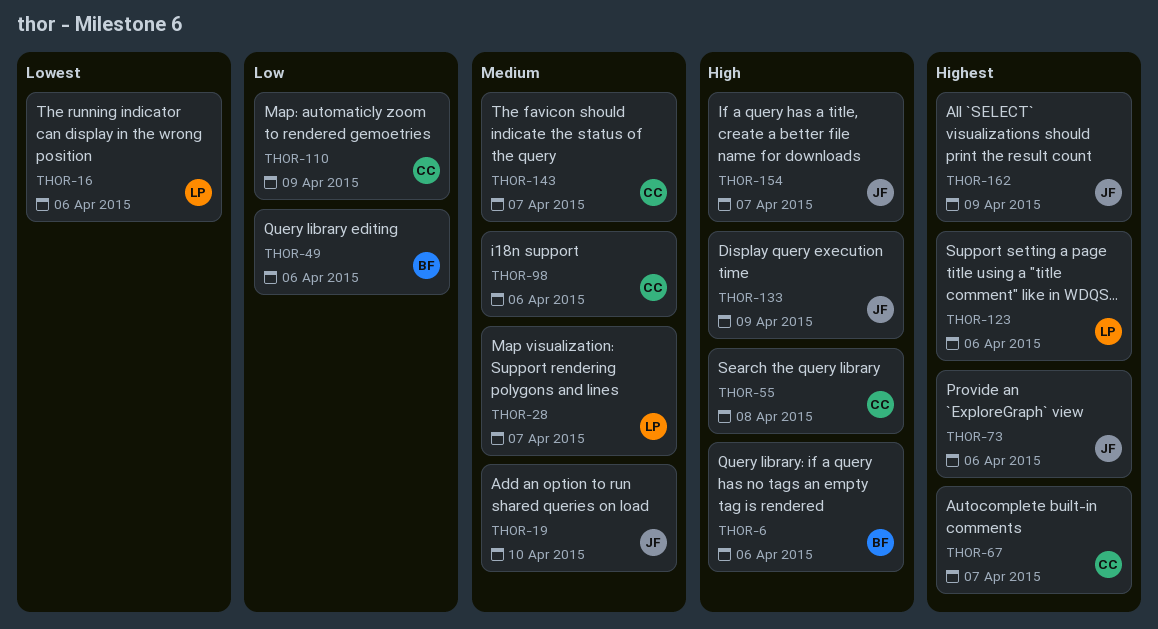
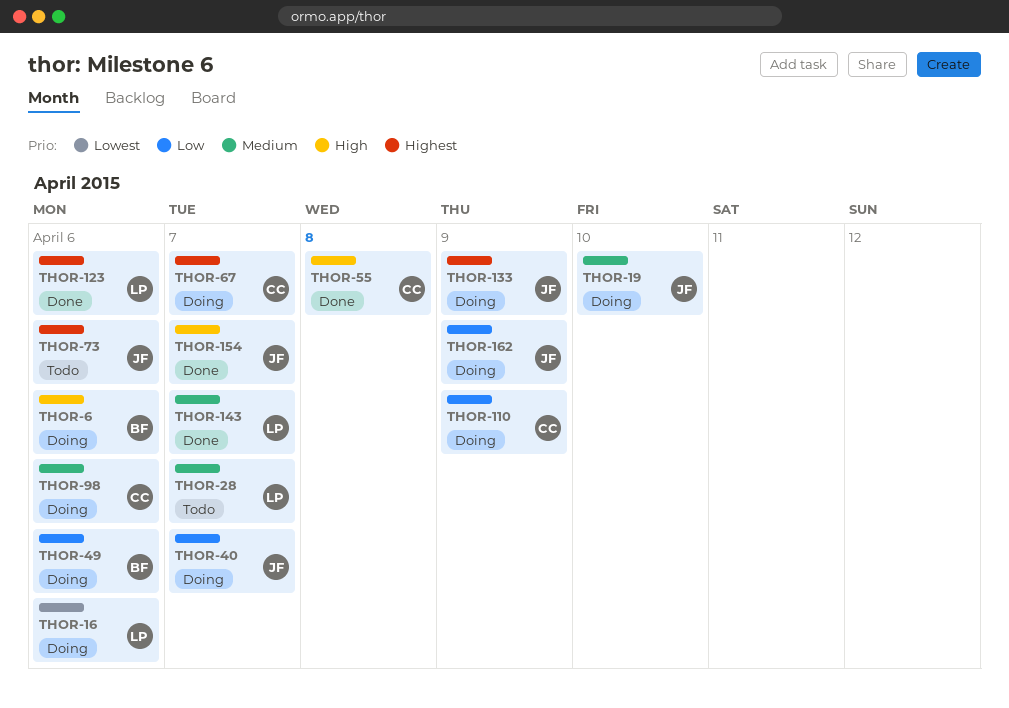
THOR-40: none -> present
THOR-133, priority: High -> Highest
THOR-143, owner: CC -> LP
THOR-162, priority: Highest -> Low

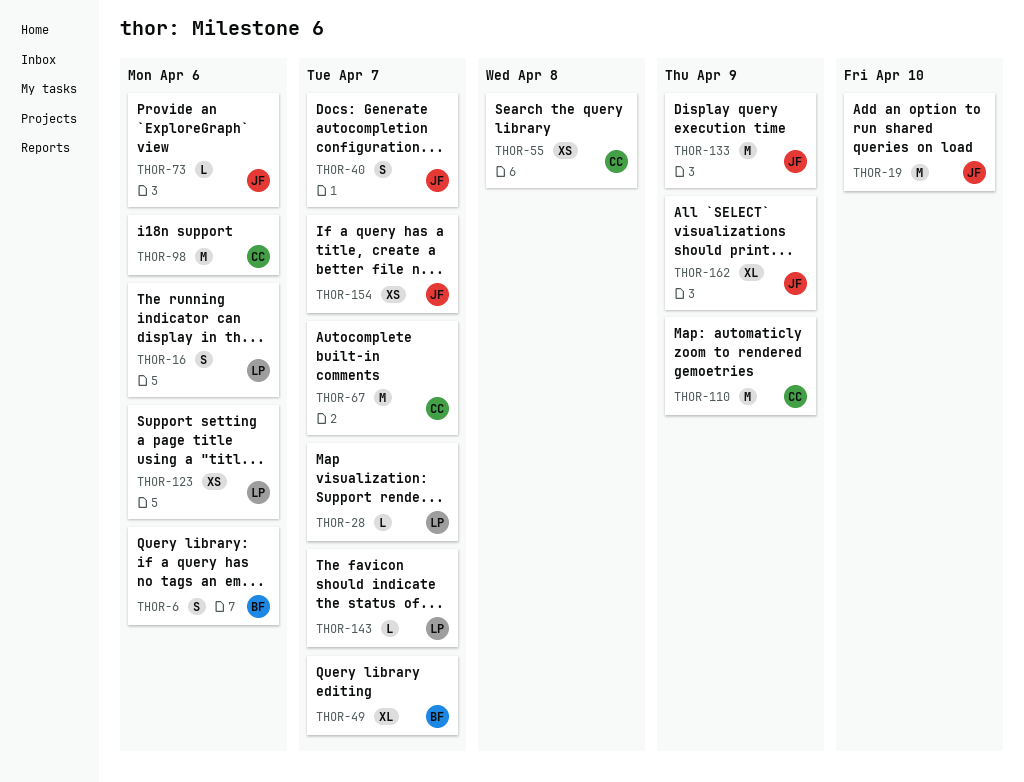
THOR-49, due: Apr 6 -> Apr 7

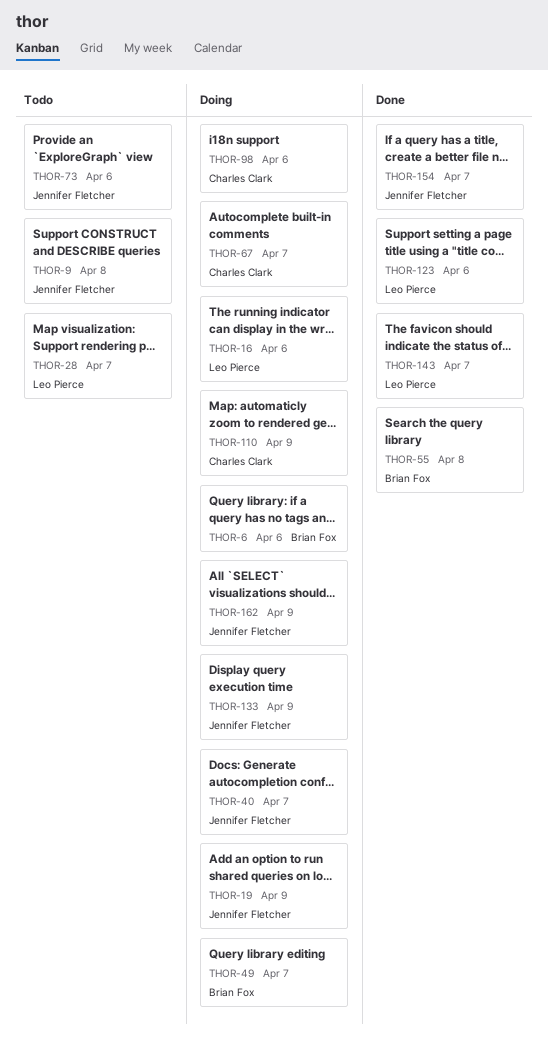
THOR-9: none -> present
THOR-19, due: Apr 10 -> Apr 9
THOR-55, owner: Charles Clark -> Brian Fox

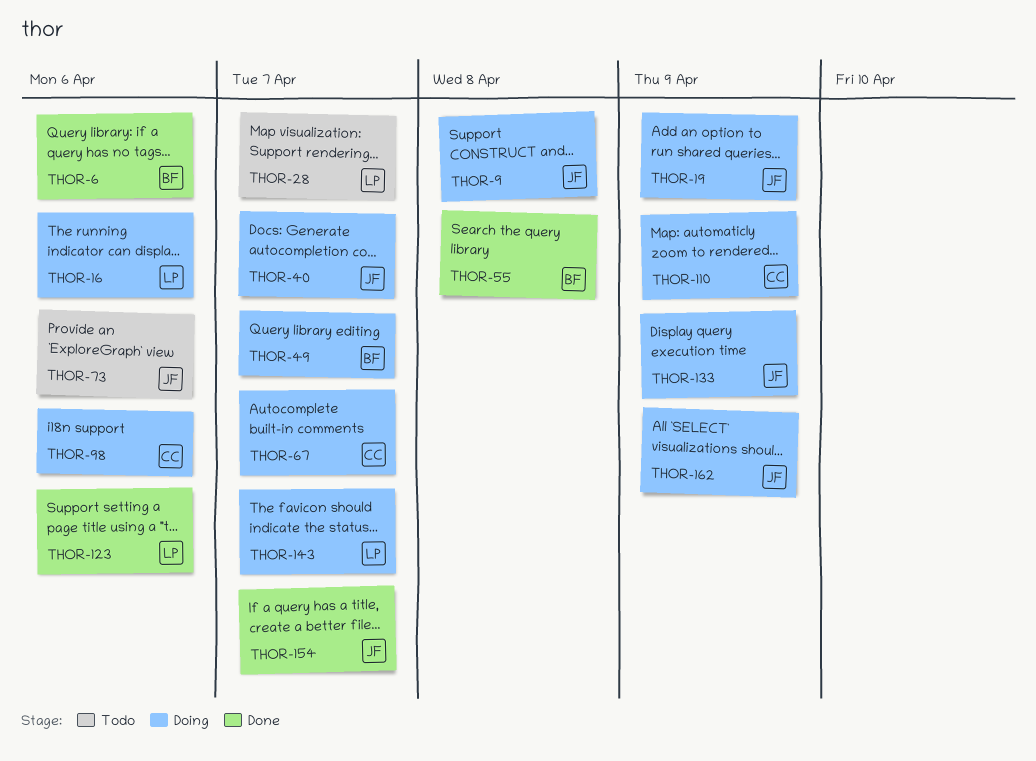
THOR-6, status: Doing -> Done
THOR-9, status: Todo -> Doing
THOR-143, status: Done -> Doing

